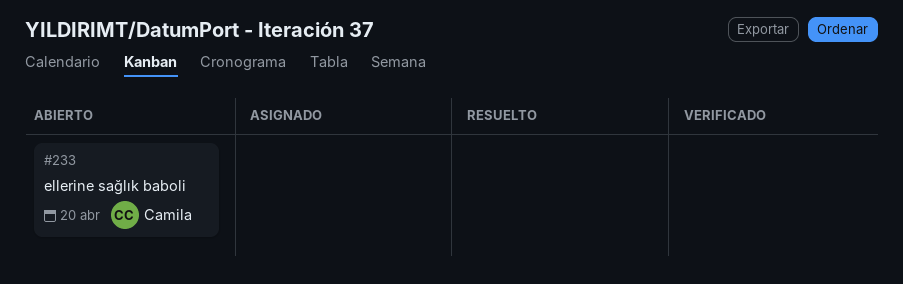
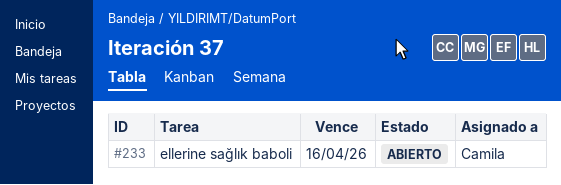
#233, due: Apr 20 -> Apr 16

